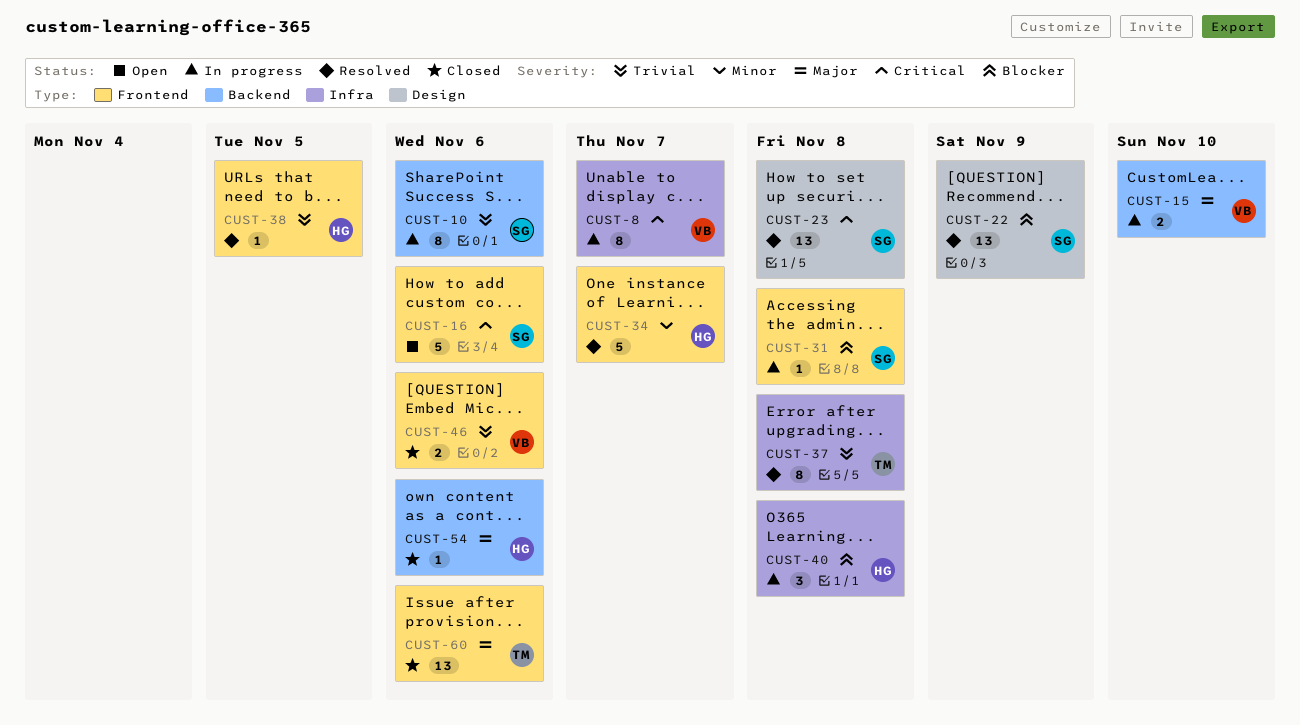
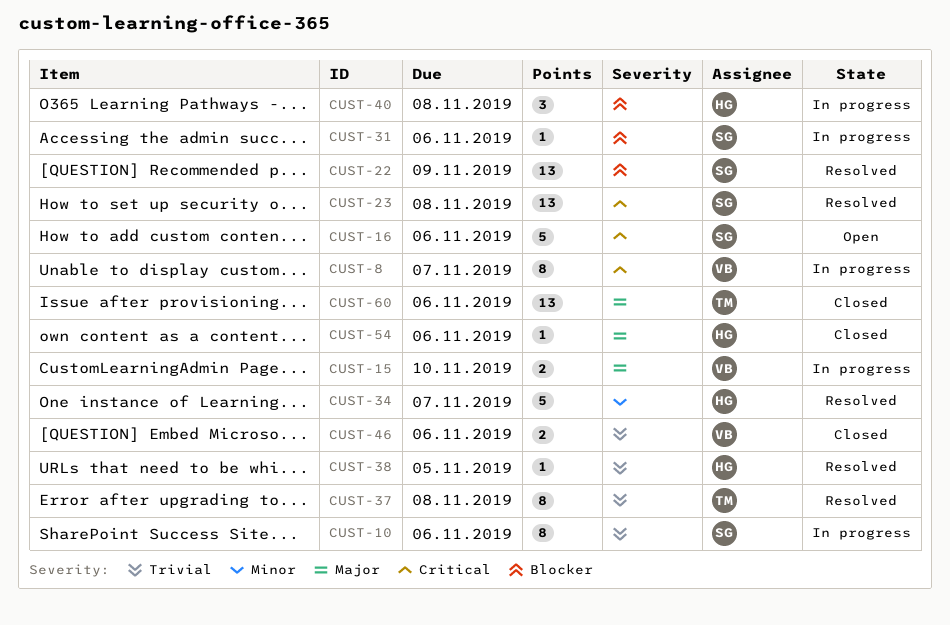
CUST-31, due: Nov 8 -> Nov 6

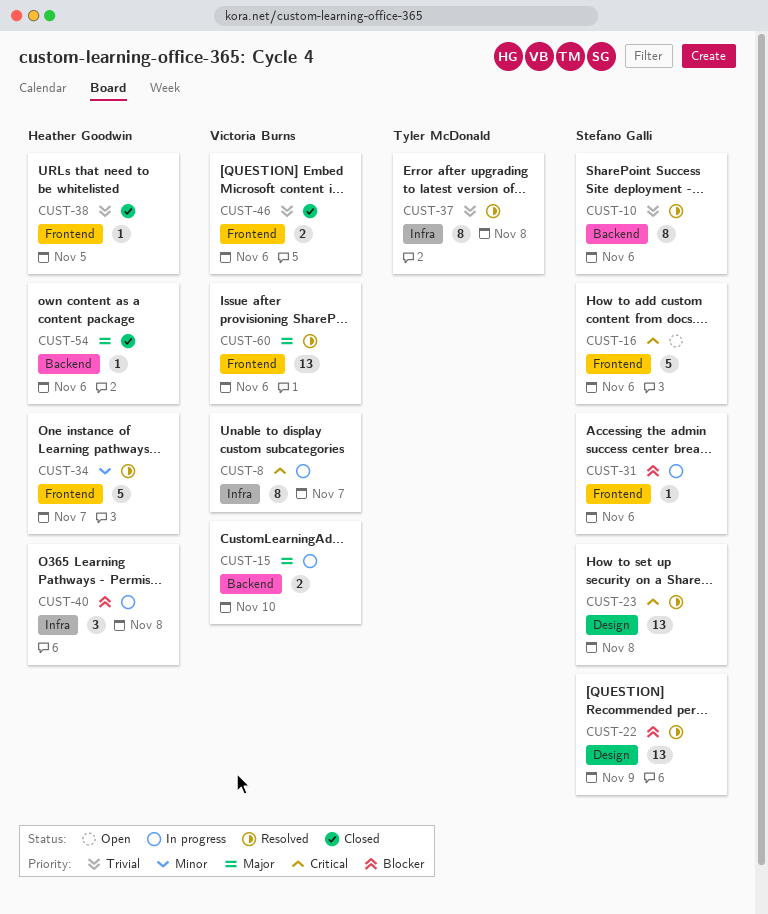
CUST-10, status: In progress -> Resolved
CUST-38, status: Resolved -> Closed
CUST-60, status: Closed -> Resolved
CUST-60, owner: Tyler McDonald -> Victoria Burns

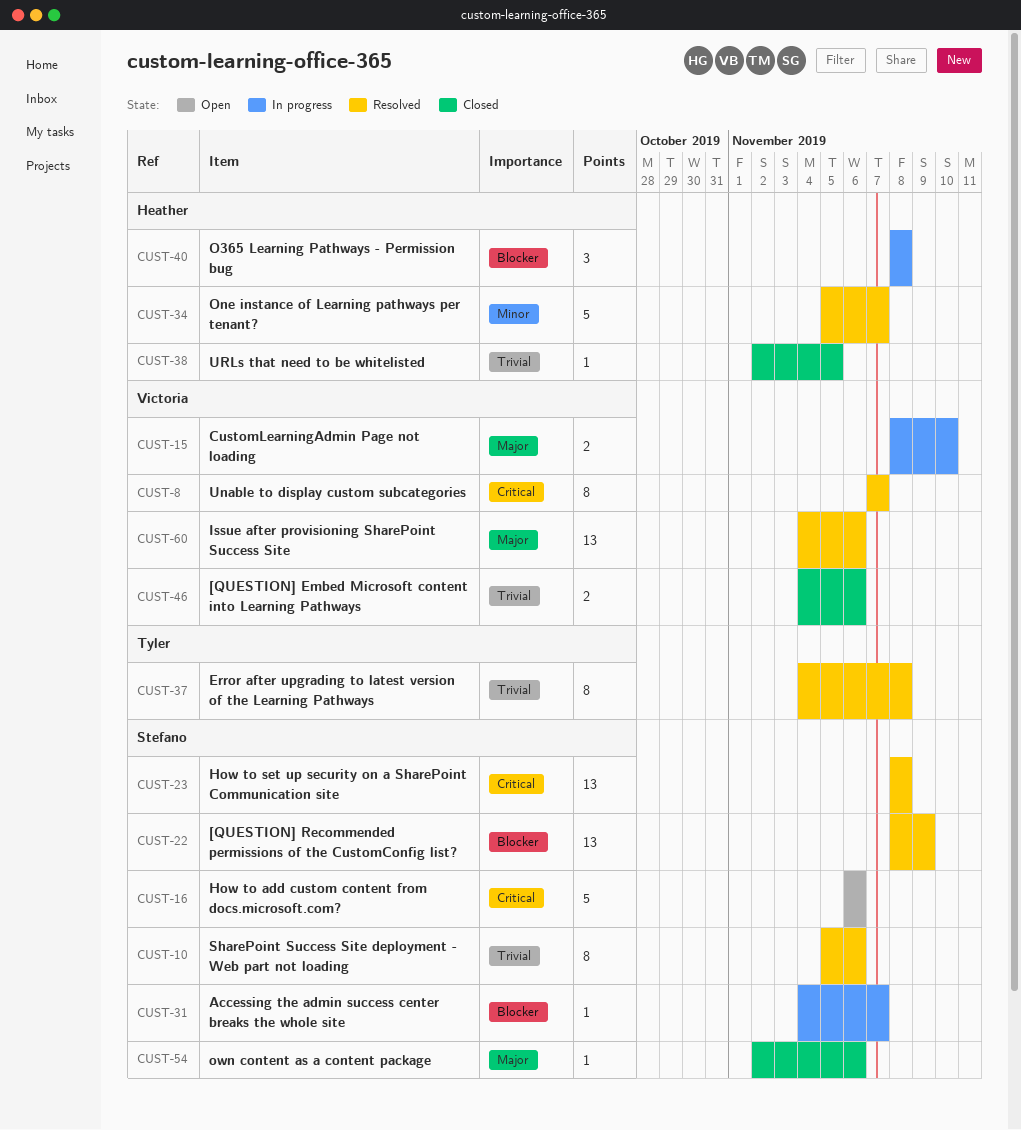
CUST-8, status: In progress -> Resolved
CUST-31, due: Nov 6 -> Nov 7
CUST-54, owner: Heather Goodwin -> Stefano Galli

